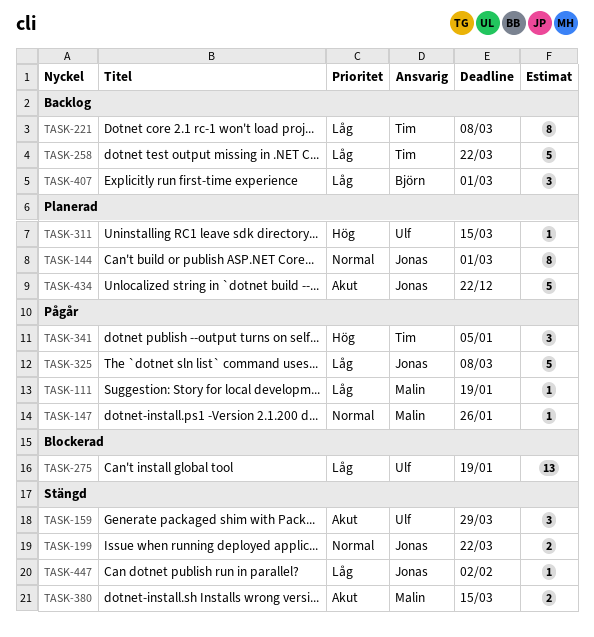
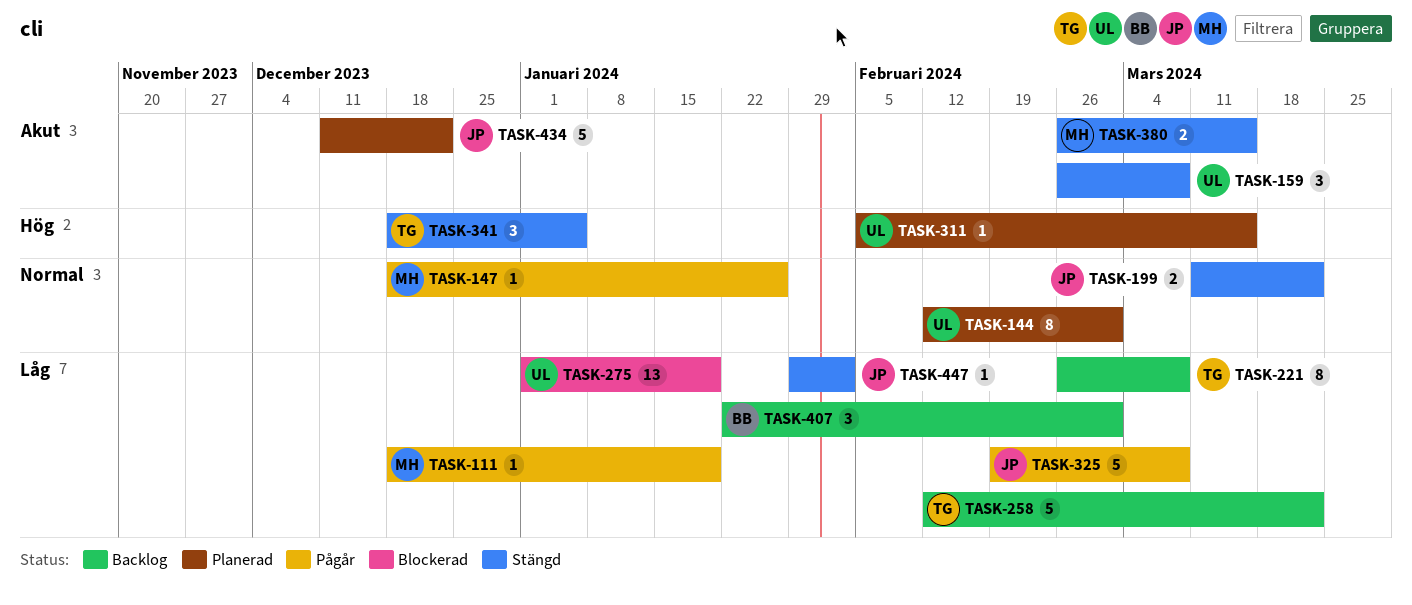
TASK-144, owner: Jonas -> Ulf
TASK-159, due: Mar 29 -> Mar 8
TASK-341, status: Pågår -> Stängd

